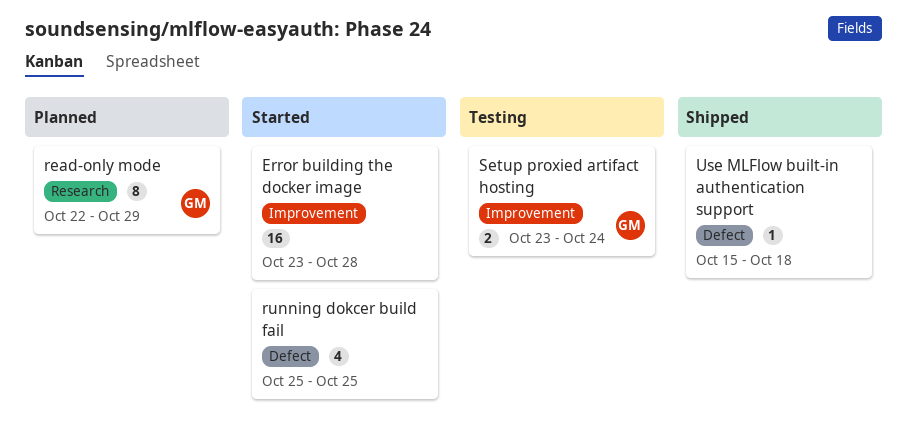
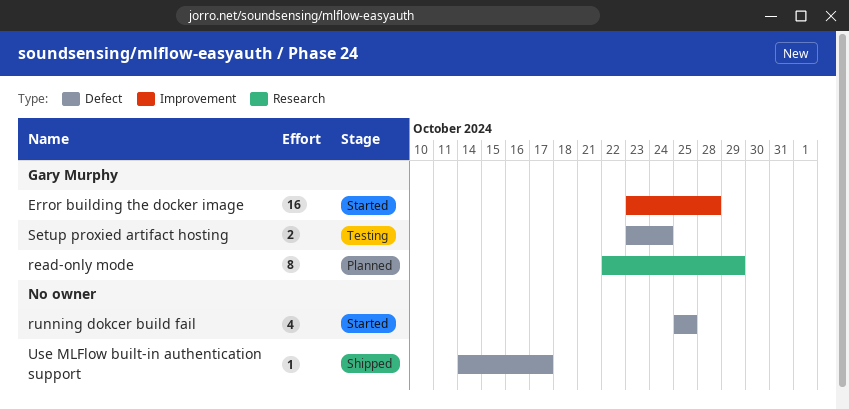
Error building the docker image, owner: none -> Gary Murphy
Setup proxied artifact hosting, label: Improvement -> Defect
Use MLFlow built-in authentication support, start: Oct 15 -> Oct 14
Use MLFlow built-in authentication support, due: Oct 18 -> Oct 17

